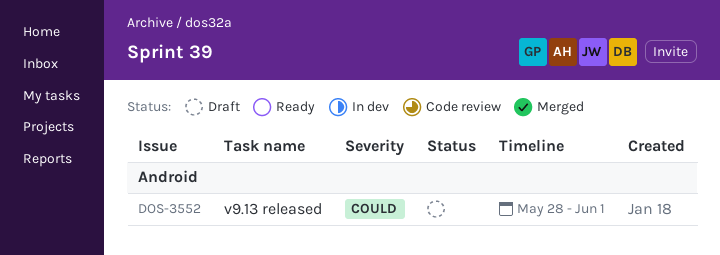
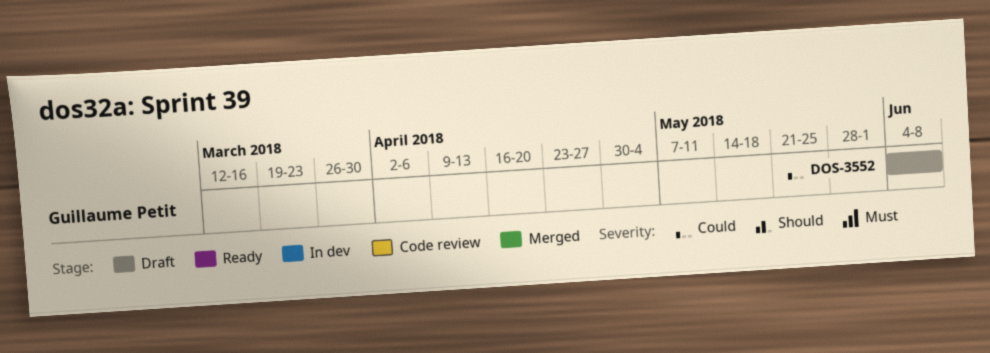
DOS-3552, start: May 28 -> Jun 4
DOS-3552, due: Jun 1 -> Jun 8

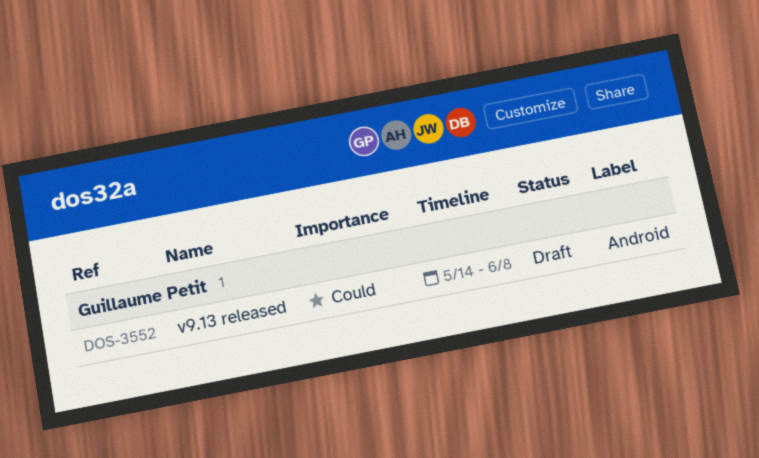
DOS-3552, start: Jun 4 -> May 14

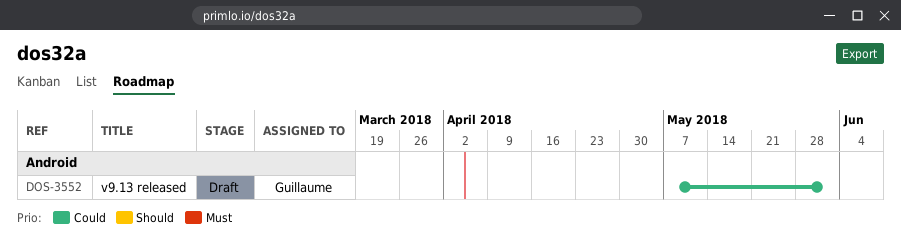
DOS-3552, start: May 14 -> May 7
DOS-3552, due: Jun 8 -> Jun 1

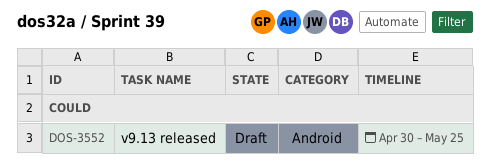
DOS-3552, start: May 7 -> Apr 30
DOS-3552, due: Jun 1 -> May 25

